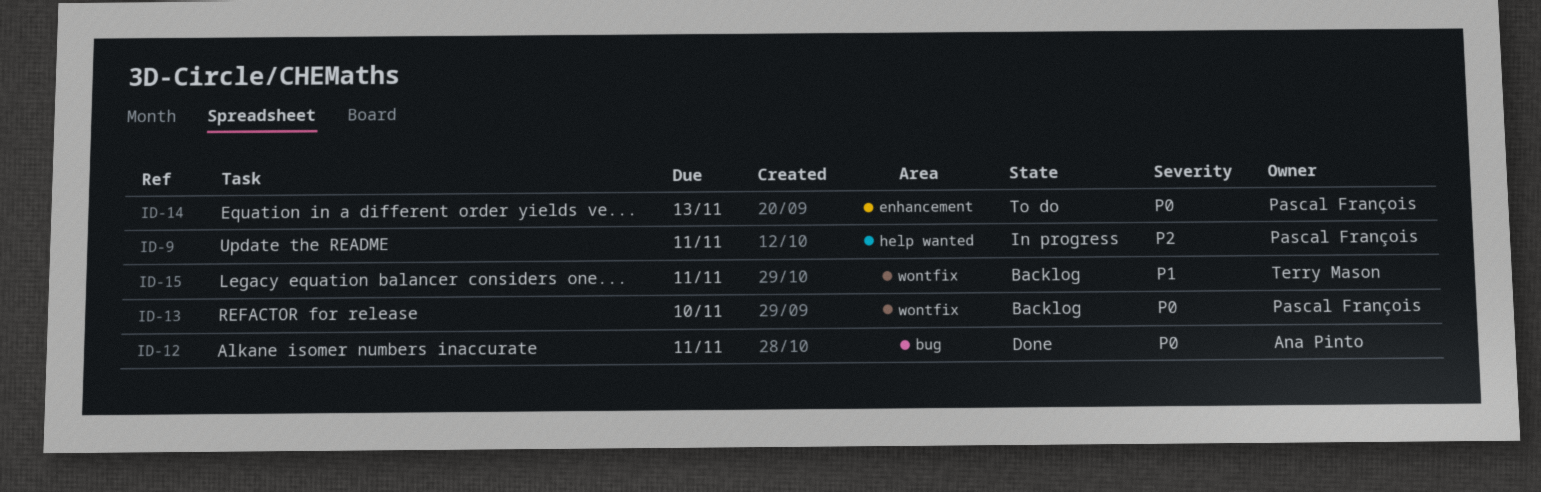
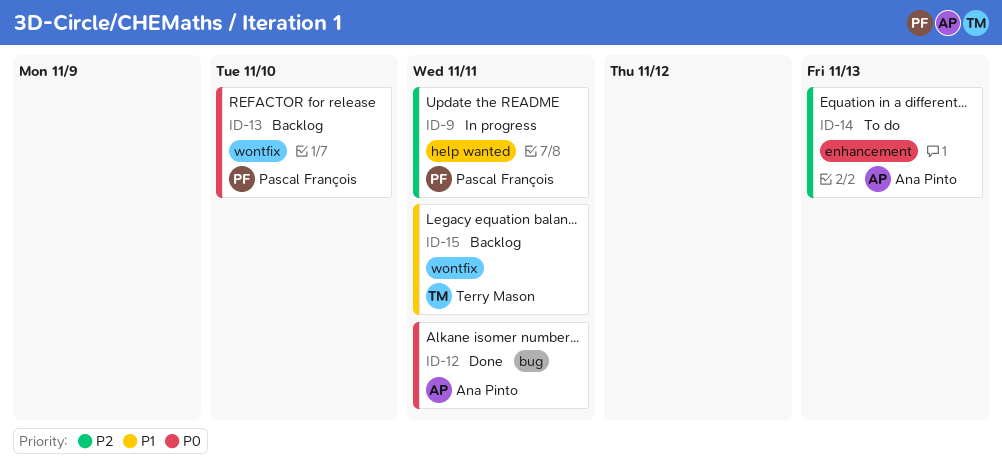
ID-14, owner: Pascal François -> Ana Pinto
ID-14, priority: P0 -> P2

